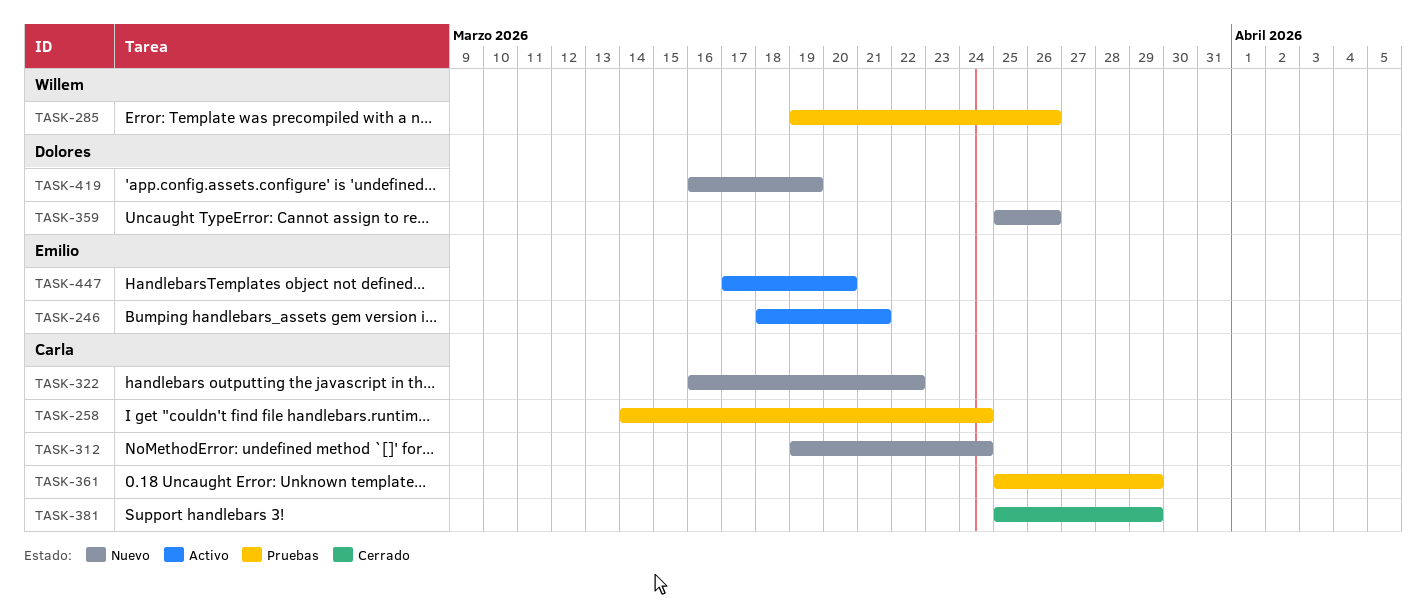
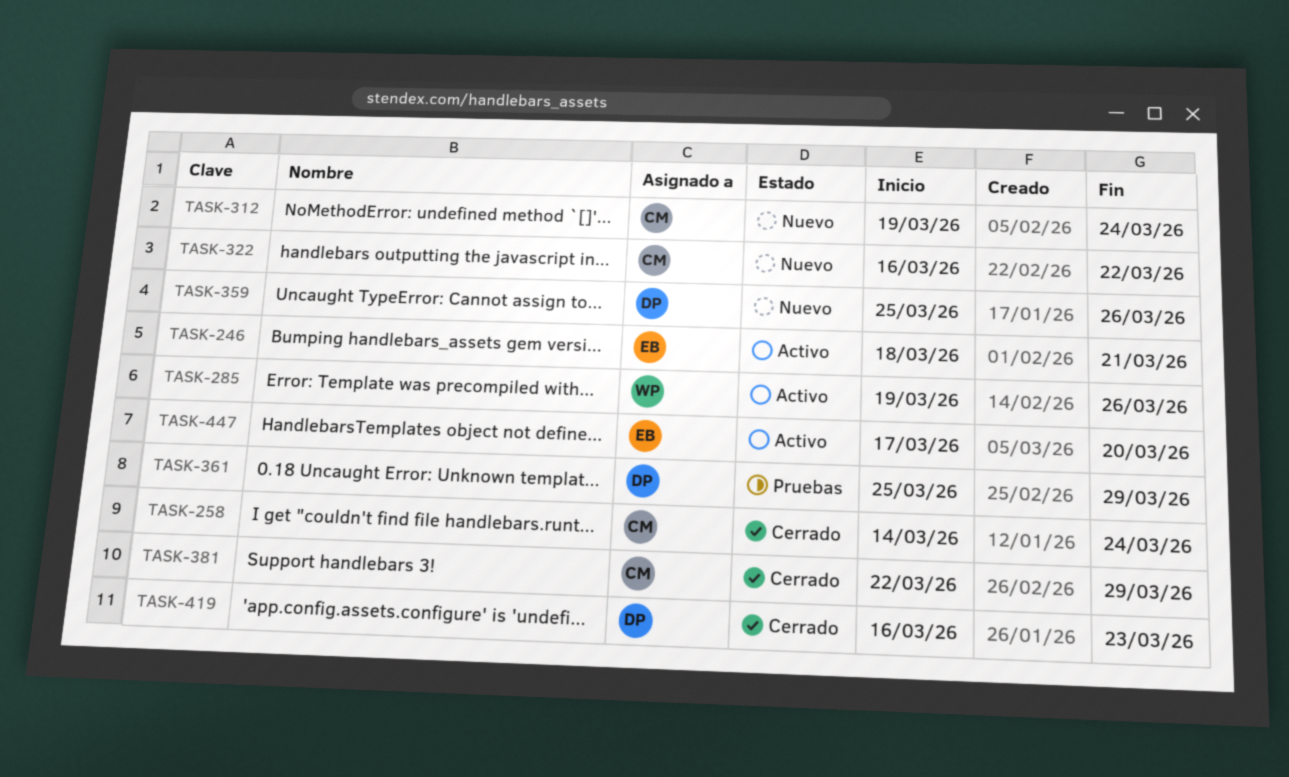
TASK-258, status: Pruebas -> Cerrado
TASK-285, status: Pruebas -> Activo
TASK-361, owner: Carla -> Dolores
TASK-381, start: Mar 25 -> Mar 22
TASK-419, status: Nuevo -> Cerrado
TASK-419, due: Mar 19 -> Mar 23

